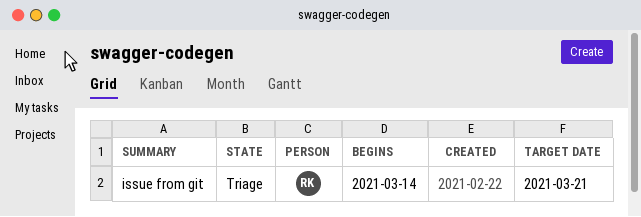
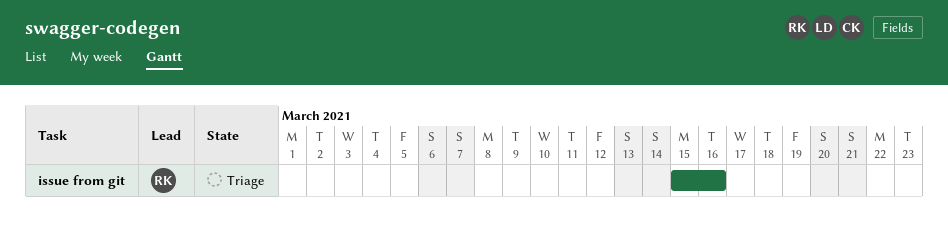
issue from git, start: Mar 14 -> Mar 15
issue from git, due: Mar 21 -> Mar 16

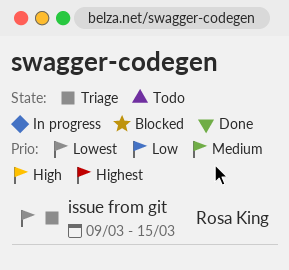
issue from git, start: Mar 15 -> Mar 9
issue from git, due: Mar 16 -> Mar 15

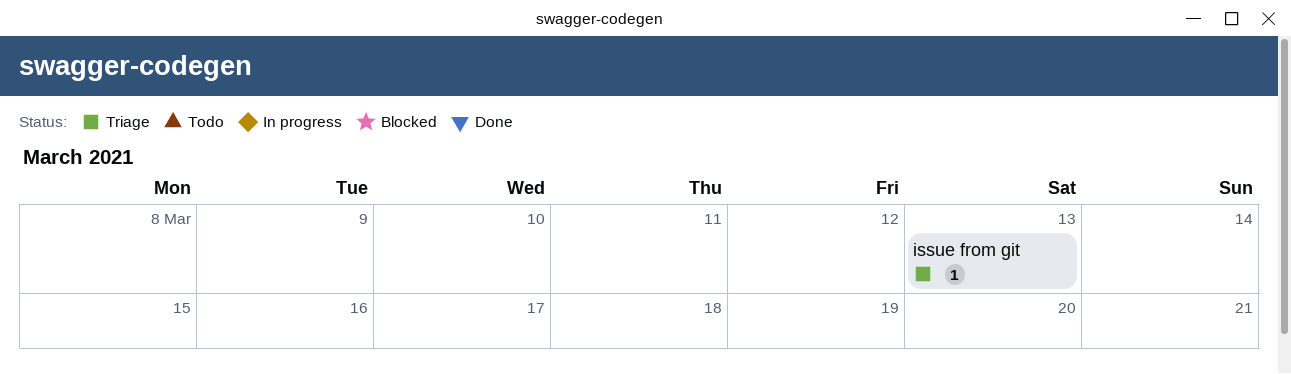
issue from git, due: Mar 15 -> Mar 13

